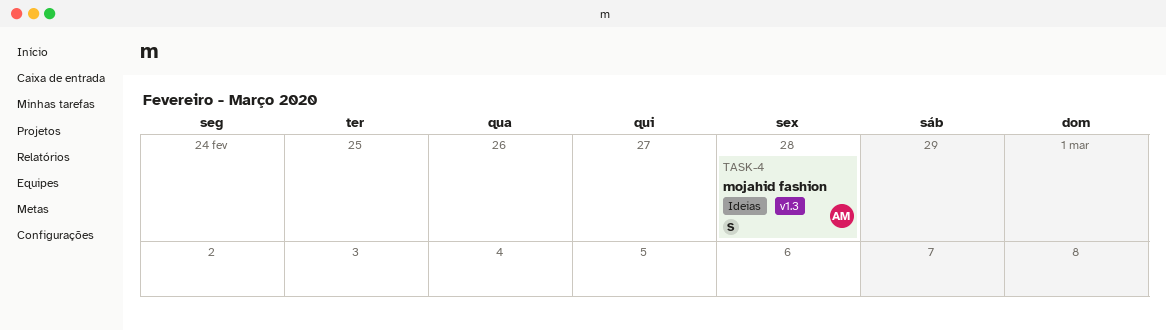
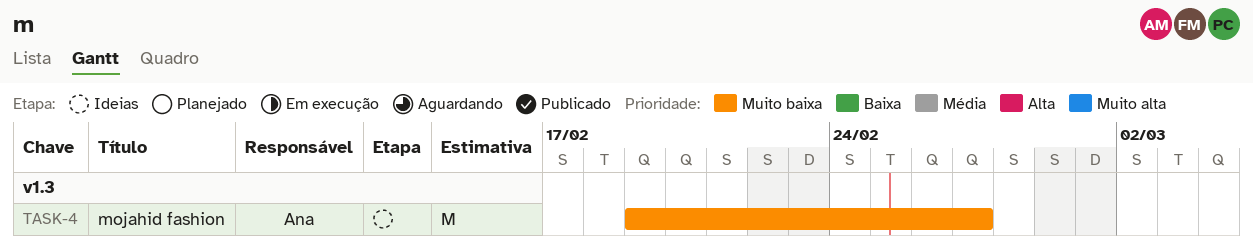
TASK-4, estimate: S -> M
TASK-4, due: Feb 28 -> Feb 27

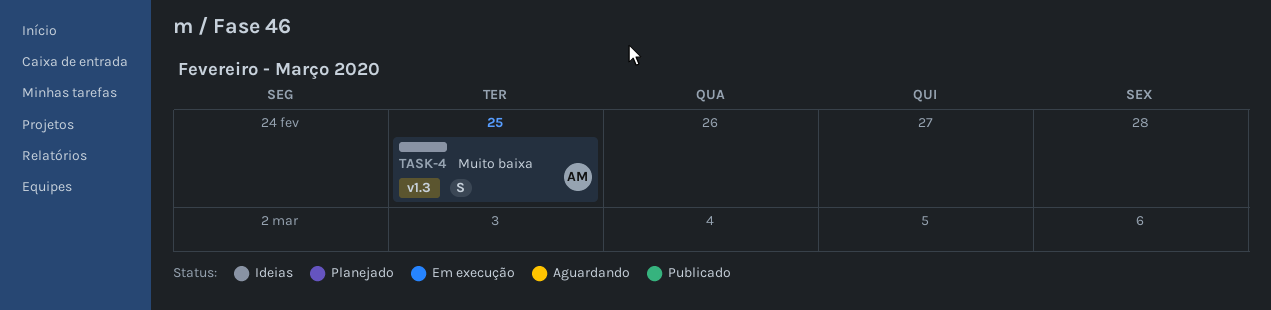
TASK-4, estimate: M -> S
TASK-4, due: Feb 27 -> Feb 25

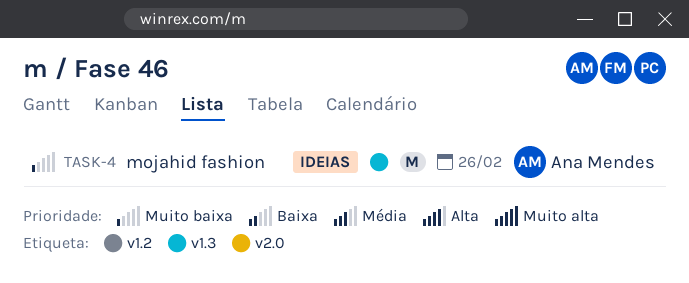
TASK-4, estimate: S -> M
TASK-4, due: Feb 25 -> Feb 26

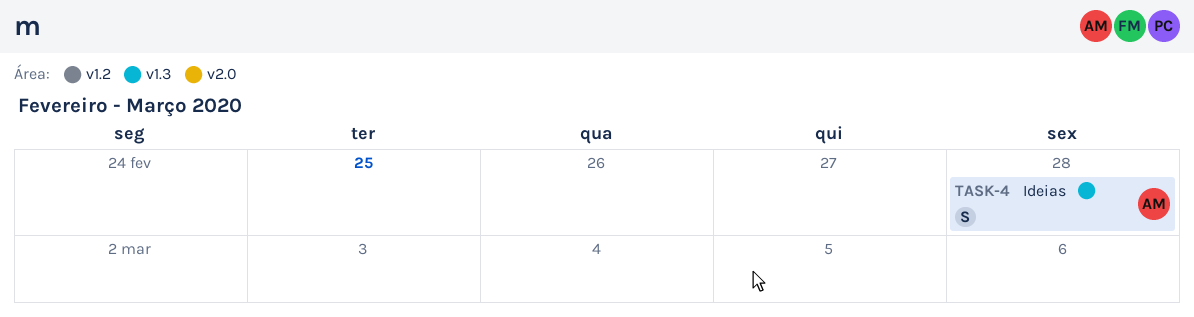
TASK-4, estimate: M -> S
TASK-4, due: Feb 26 -> Feb 28

